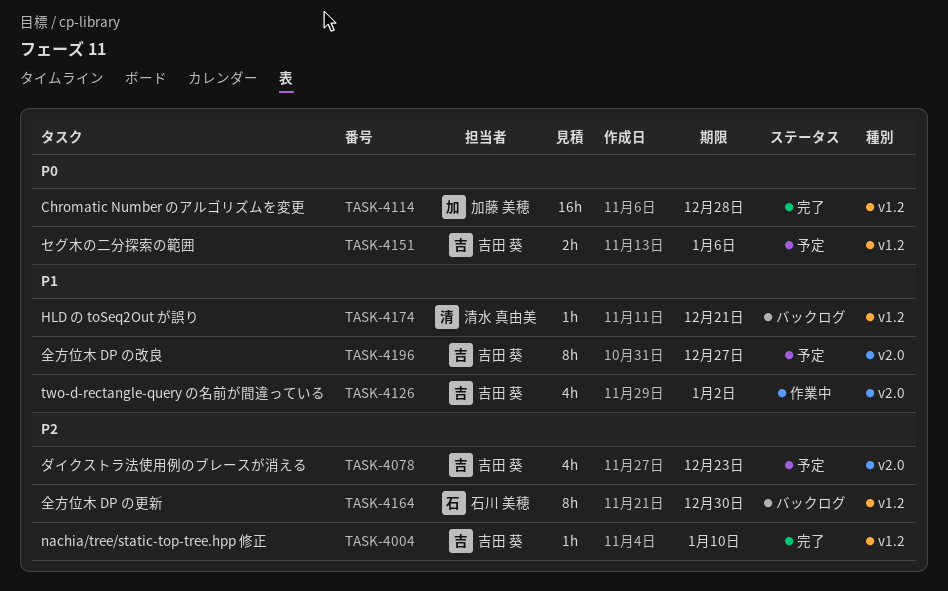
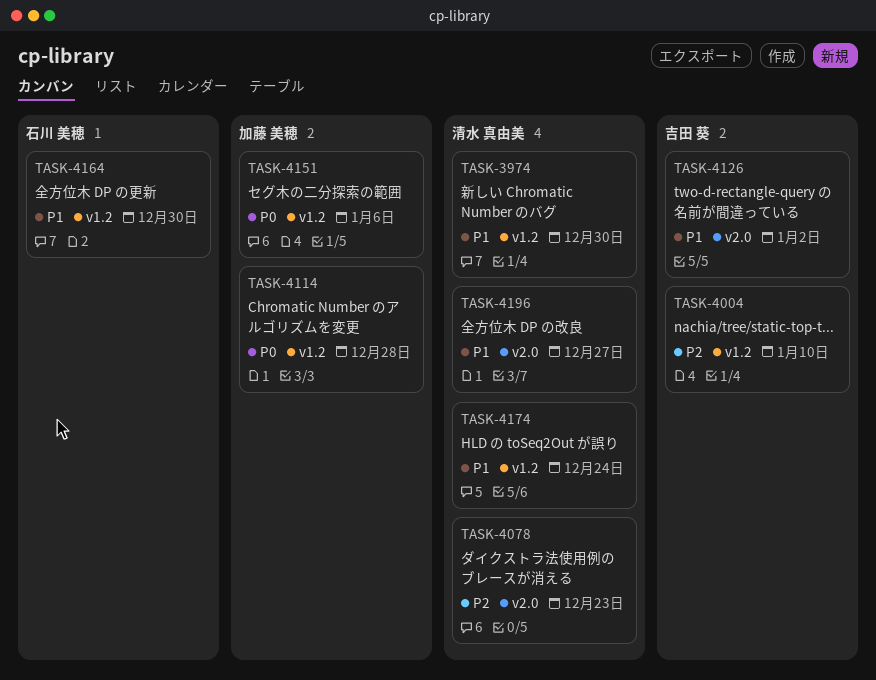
TASK-3974: none -> present
TASK-4078, owner: 吉田 葵 -> 清水 真由美
TASK-4151, owner: 吉田 葵 -> 加藤 美穂
TASK-4164, priority: P2 -> P1
TASK-4174, due: Dec 21 -> Dec 24
TASK-4196, owner: 吉田 葵 -> 清水 真由美

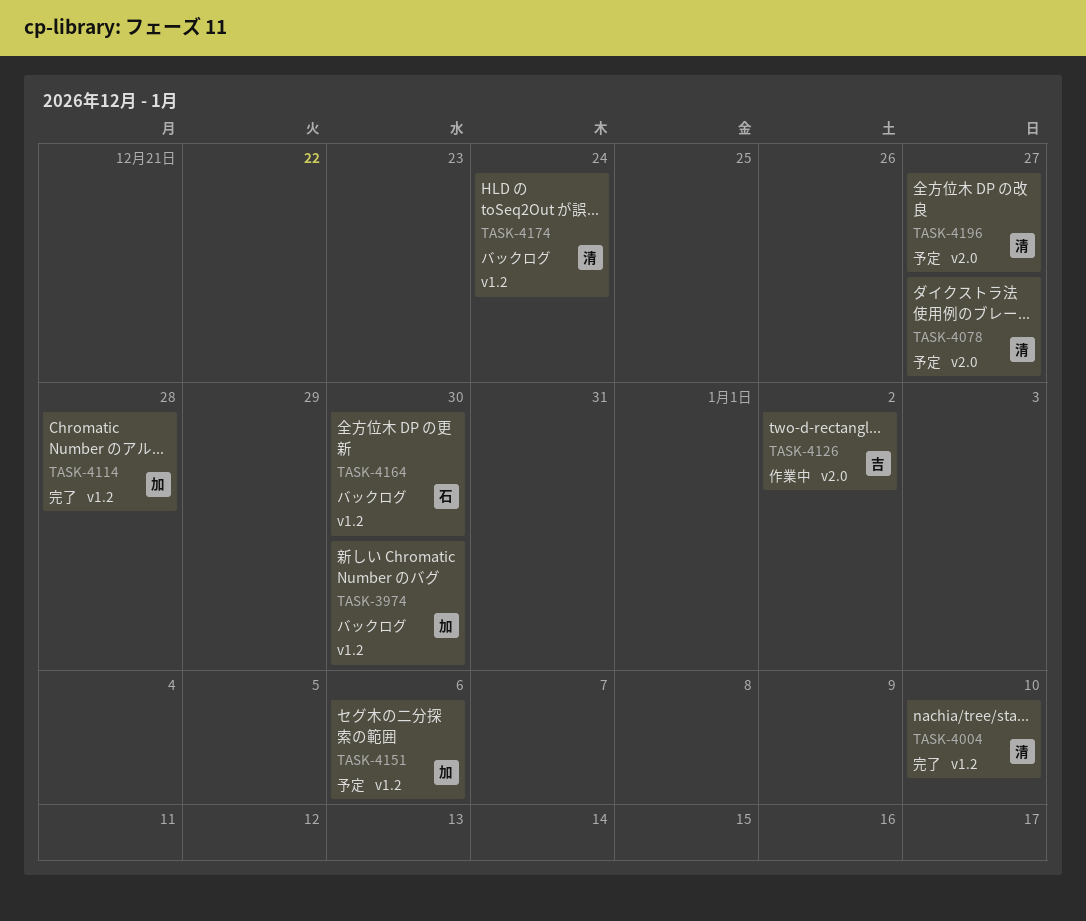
TASK-3974, owner: 清水 真由美 -> 加藤 美穂
TASK-4004, owner: 吉田 葵 -> 清水 真由美
TASK-4078, due: Dec 23 -> Dec 27

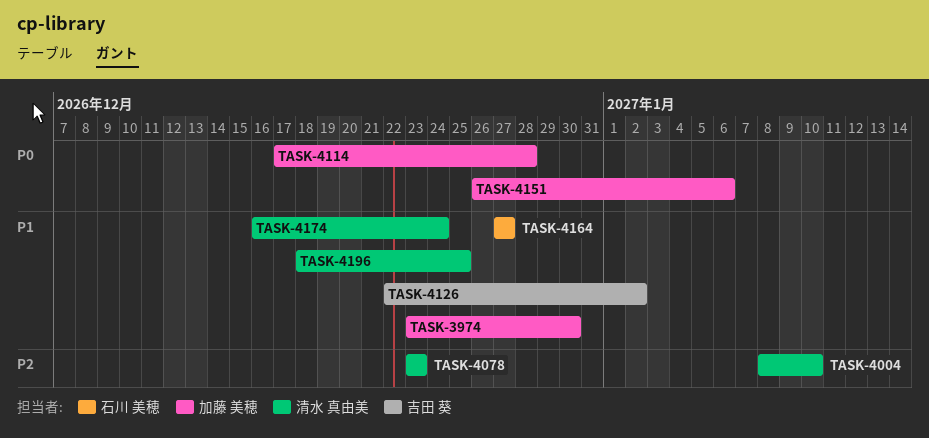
TASK-4078, due: Dec 27 -> Dec 23
TASK-4164, due: Dec 30 -> Dec 27
TASK-4196, due: Dec 27 -> Dec 25

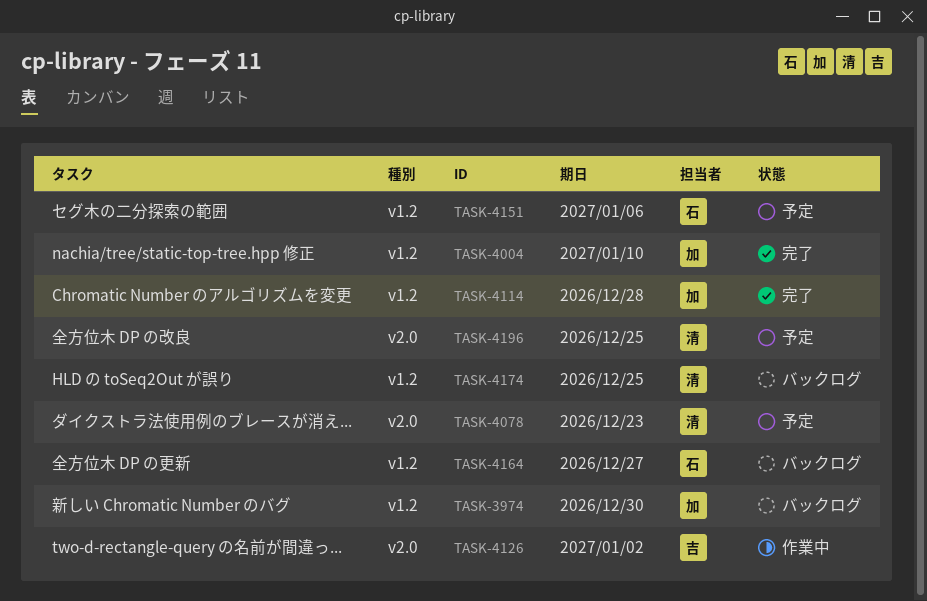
TASK-4004, owner: 清水 真由美 -> 加藤 美穂
TASK-4151, owner: 加藤 美穂 -> 石川 美穂
TASK-4174, due: Dec 24 -> Dec 25

